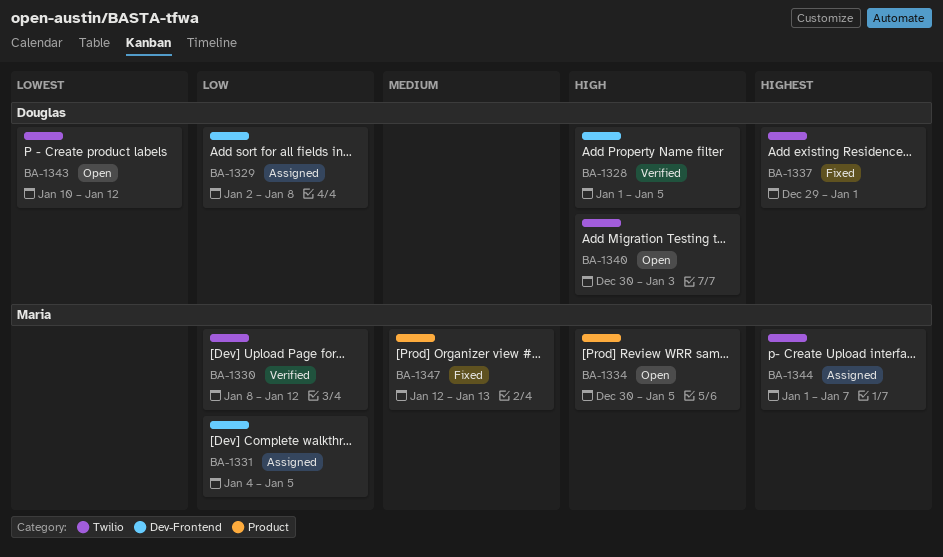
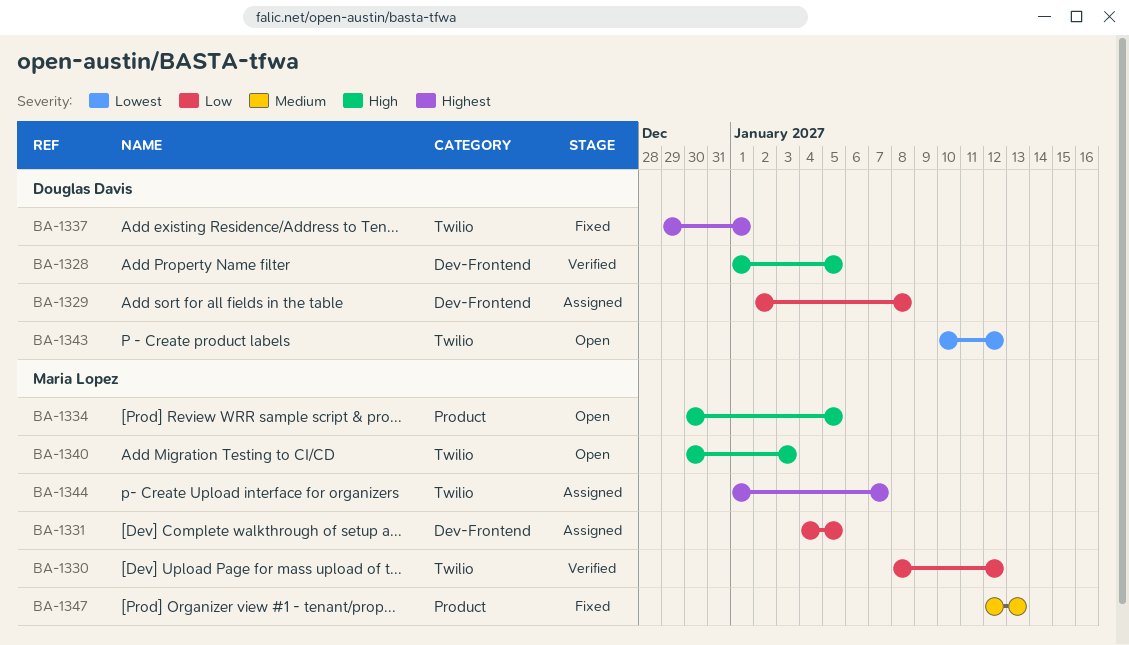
BA-1340, owner: Douglas Davis -> Maria Lopez

